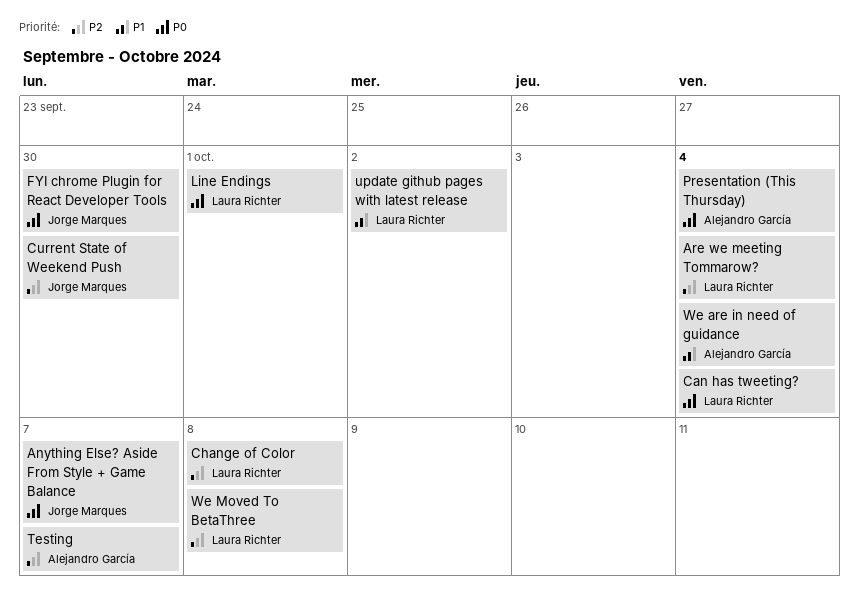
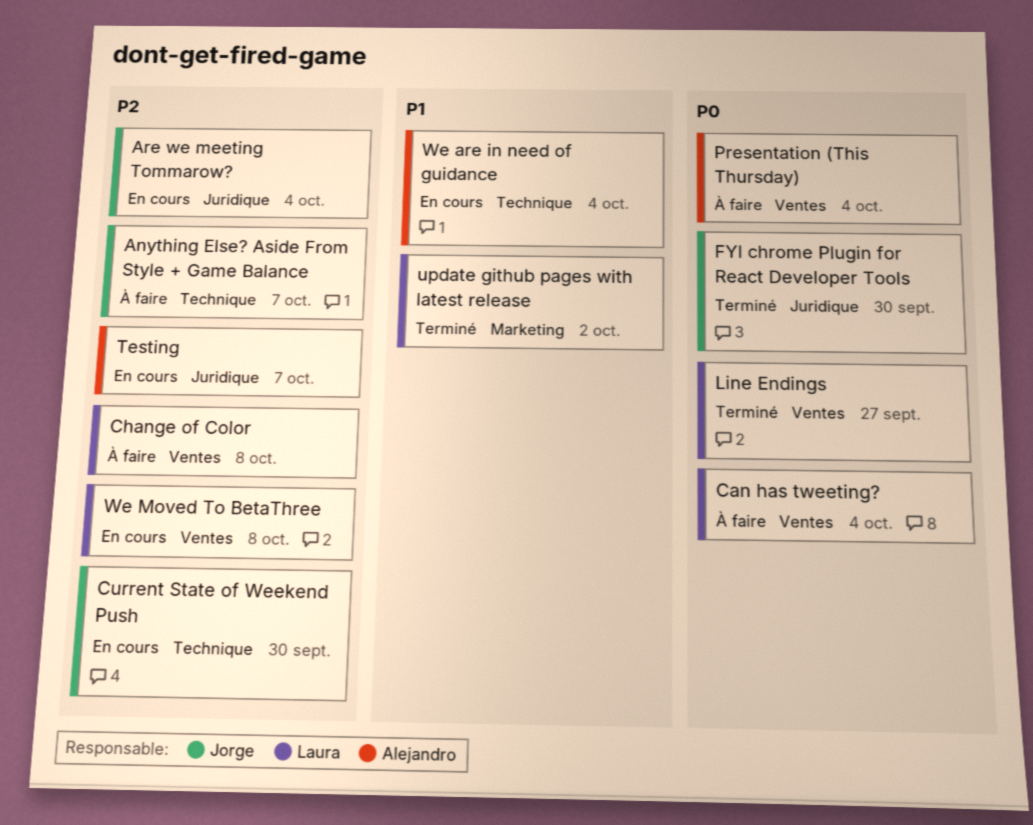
Anything Else? Aside From Style + Game Balance, priority: P0 -> P2
Are we meeting Tommarow?, owner: Laura Richter -> Jorge Marques
Line Endings, due: Oct 1 -> Sep 27

